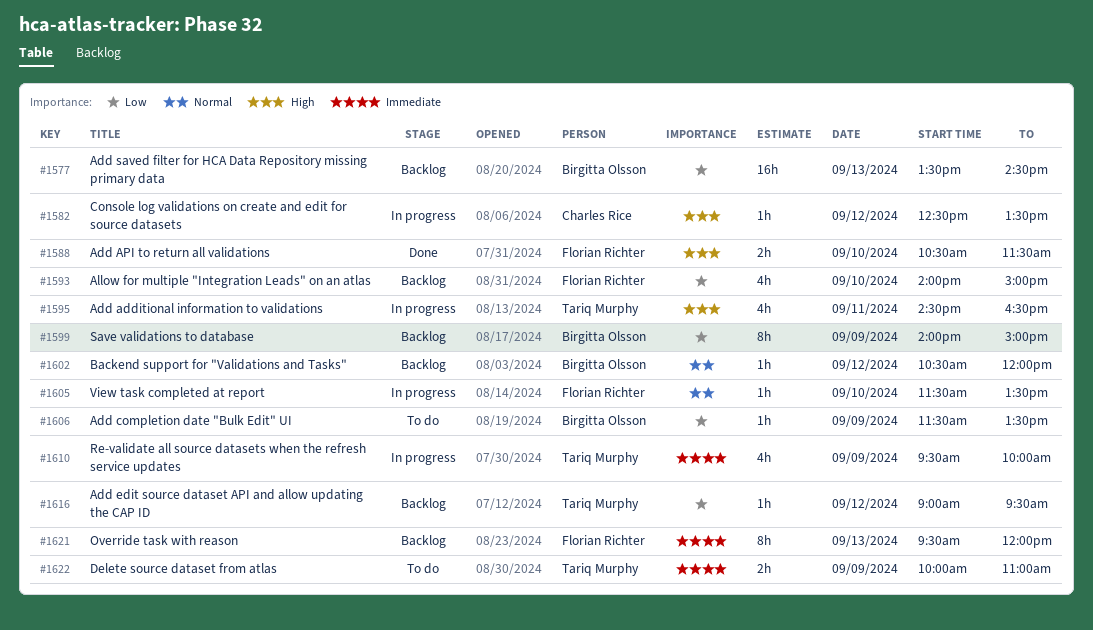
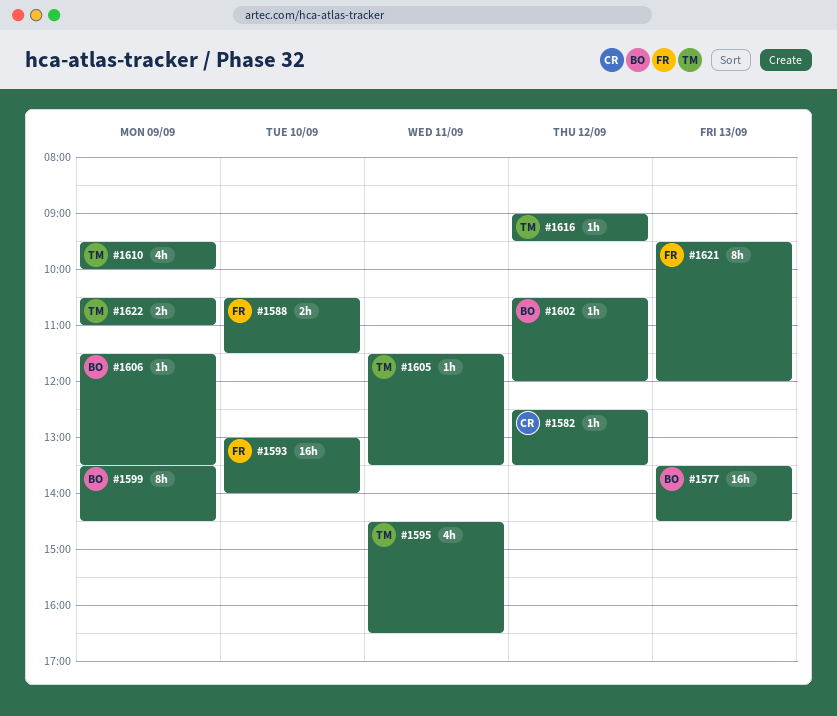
#1593, estimate: 4h -> 16h
#1593, begins: 14:00 -> 13:00
#1593, ends: 15:00 -> 14:00
#1599, begins: 14:00 -> 13:30
#1599, ends: 15:00 -> 14:30
#1605, owner: Florian Richter -> Tariq Murphy
#1605, day: Sep 10 -> Sep 11
#1622, begins: 10:00 -> 10:30

